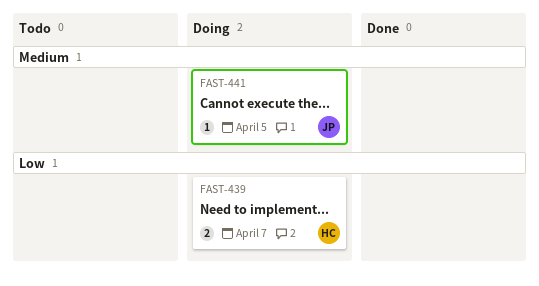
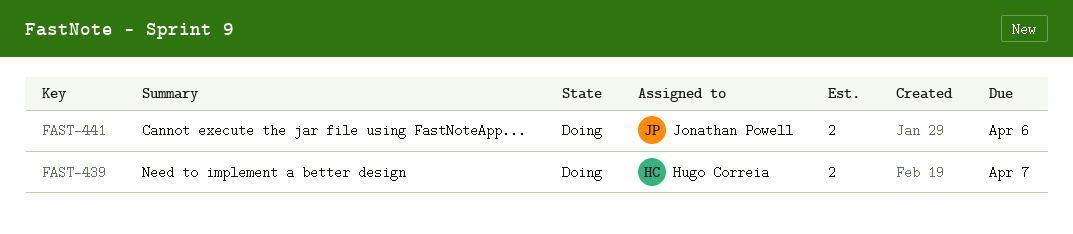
FAST-441, estimate: 1 -> 2
FAST-441, due: Apr 5 -> Apr 6

